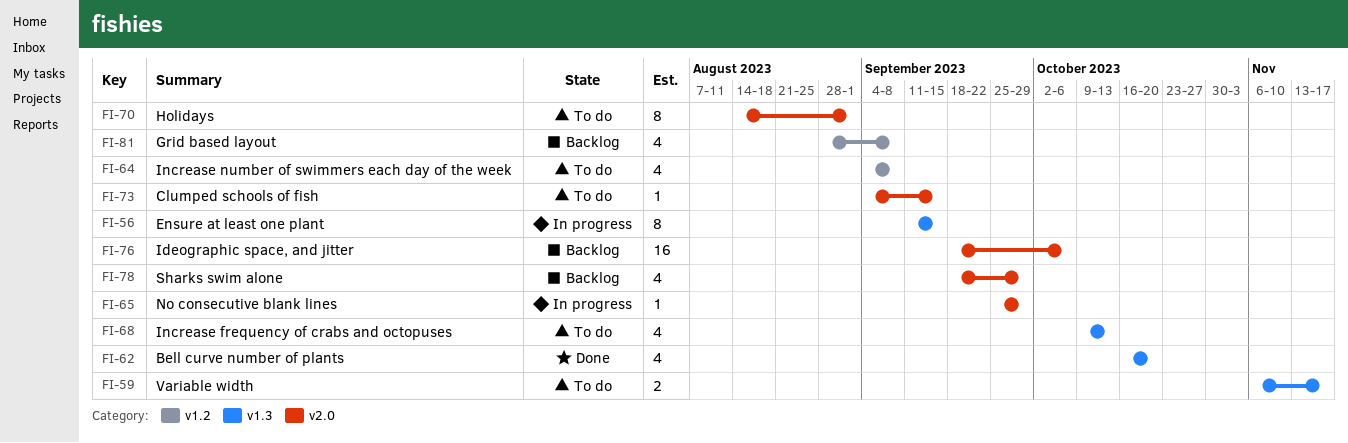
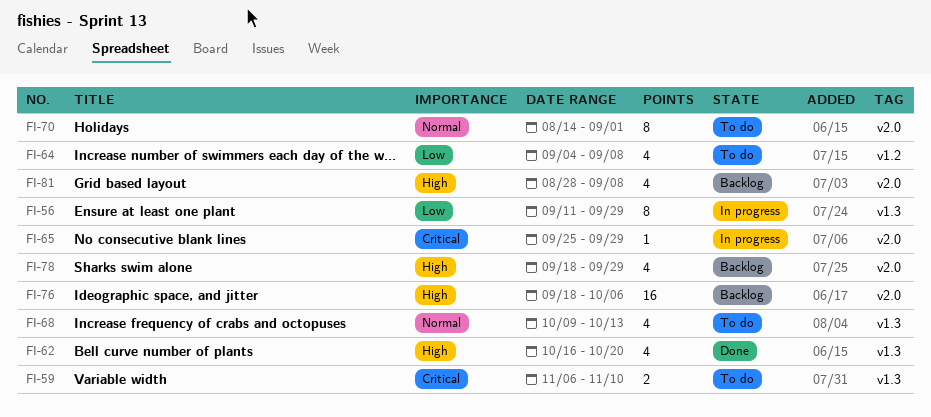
FI-56, due: Sep 15 -> Sep 29
FI-59, due: Nov 17 -> Nov 10
FI-73: present -> none
FI-81, label: v1.2 -> v2.0

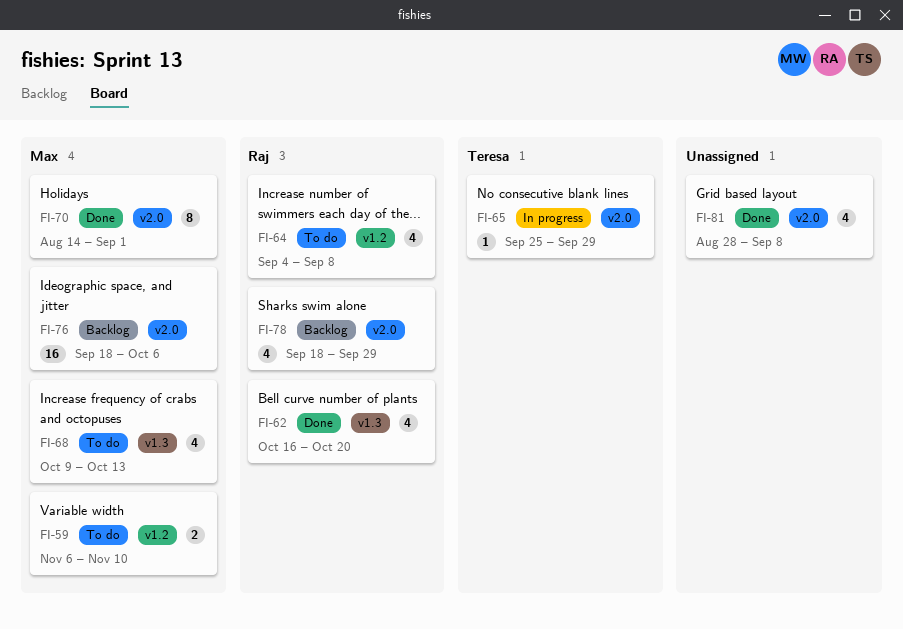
FI-56: present -> none
FI-59, label: v1.3 -> v1.2
FI-70, status: To do -> Done
FI-81, status: Backlog -> Done

